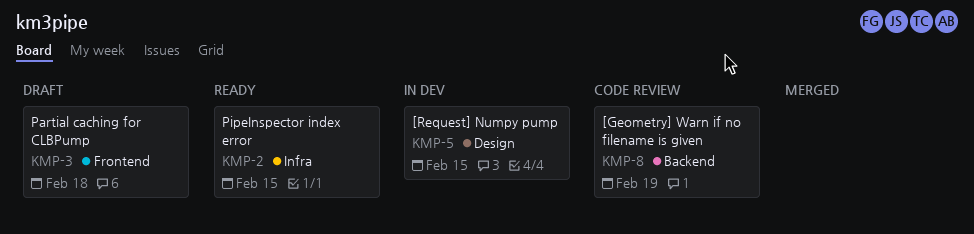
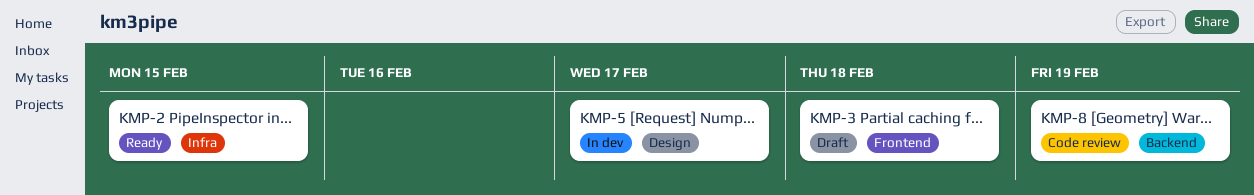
KMP-5, due: Feb 15 -> Feb 17

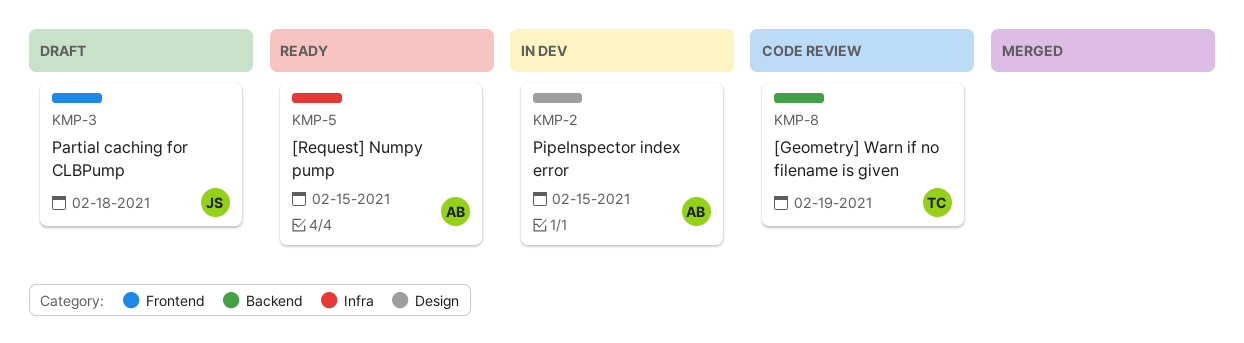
KMP-2, status: Ready -> In dev
KMP-2, label: Infra -> Design
KMP-5, status: In dev -> Ready
KMP-5, label: Design -> Infra
KMP-5, due: Feb 17 -> Feb 15

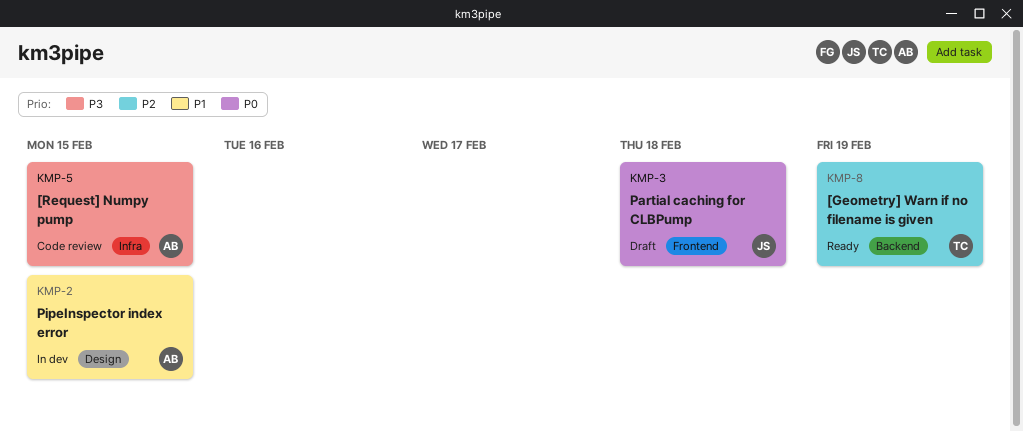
KMP-5, status: Ready -> Code review
KMP-8, status: Code review -> Ready

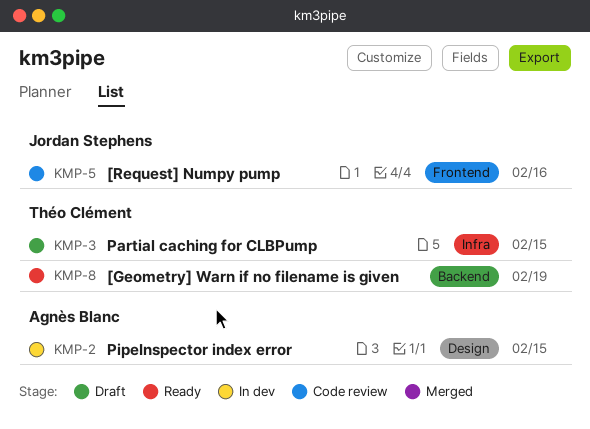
KMP-3, owner: Jordan Stephens -> Théo Clément
KMP-3, label: Frontend -> Infra
KMP-3, due: Feb 18 -> Feb 15
KMP-5, owner: Agnès Blanc -> Jordan Stephens
KMP-5, label: Infra -> Frontend
KMP-5, due: Feb 15 -> Feb 16

